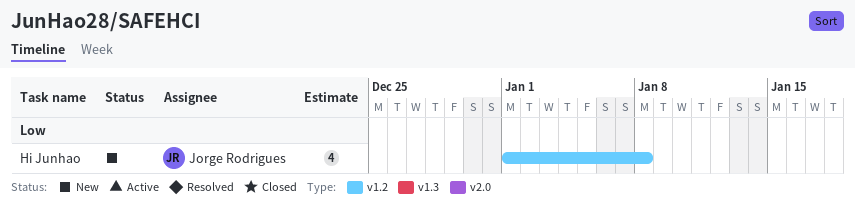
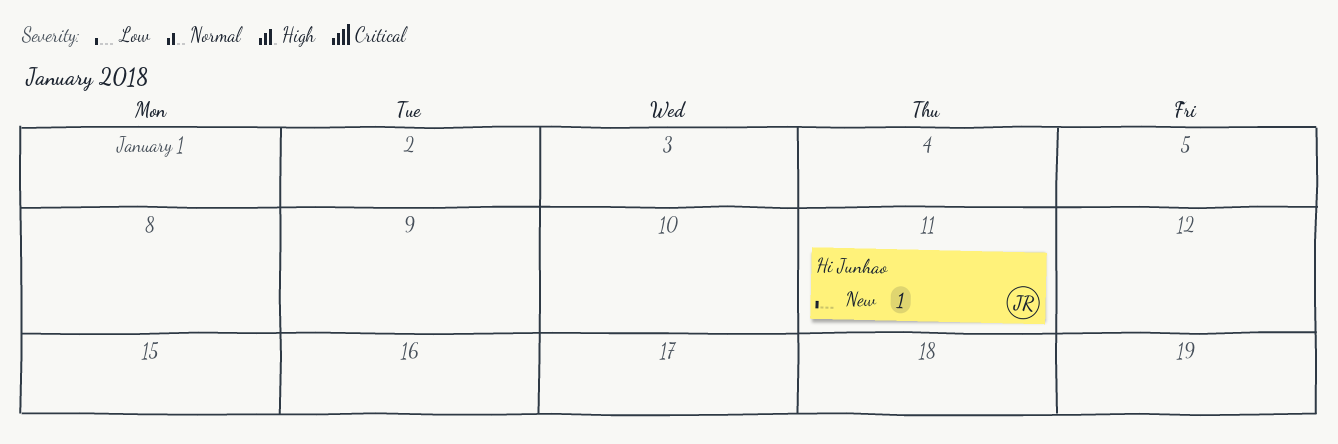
Hi Junhao, estimate: 4 -> 1
Hi Junhao, due: Jan 8 -> Jan 11

